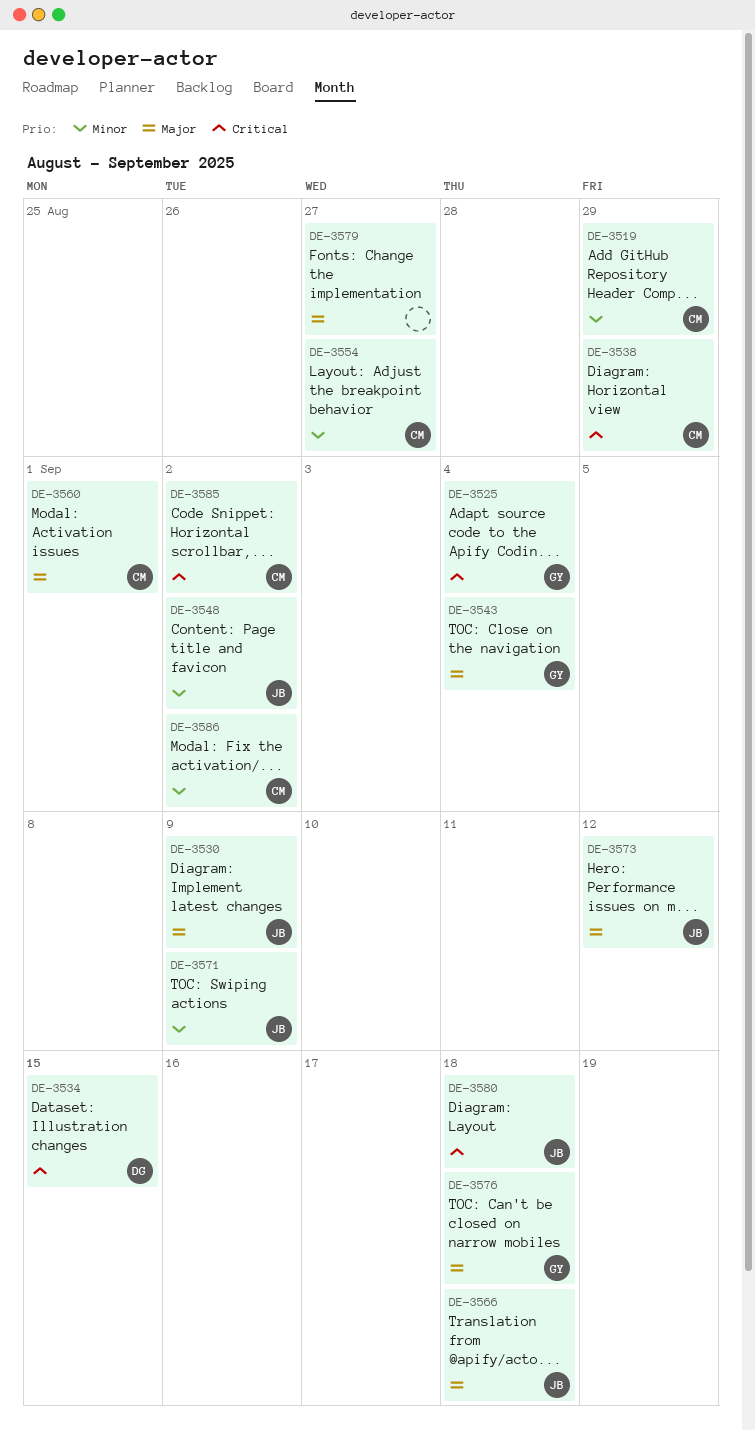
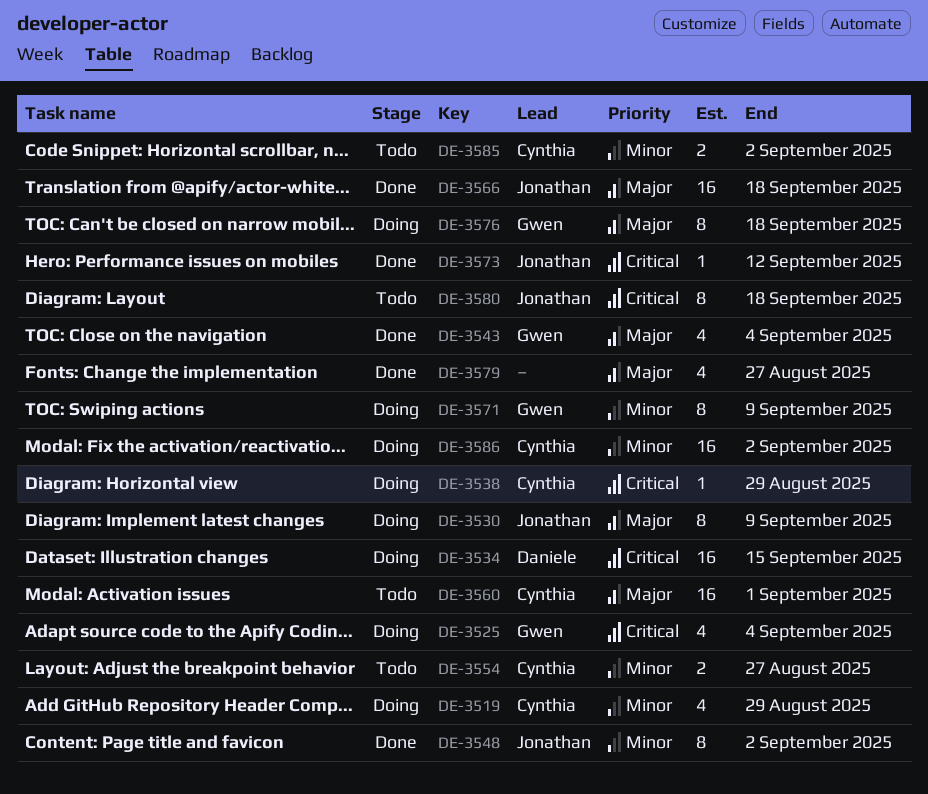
DE-3571, owner: Jonathan -> Gwen
DE-3573, priority: Major -> Critical
DE-3585, priority: Critical -> Minor

